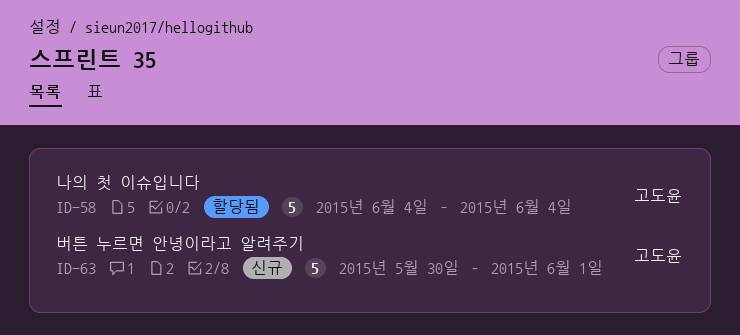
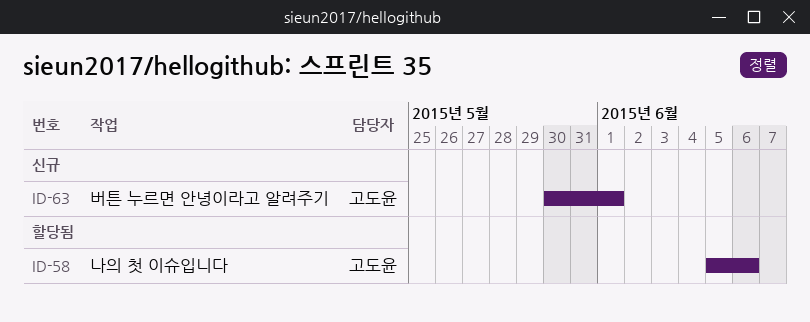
ID-58, start: Jun 4 -> Jun 5
ID-58, due: Jun 4 -> Jun 6

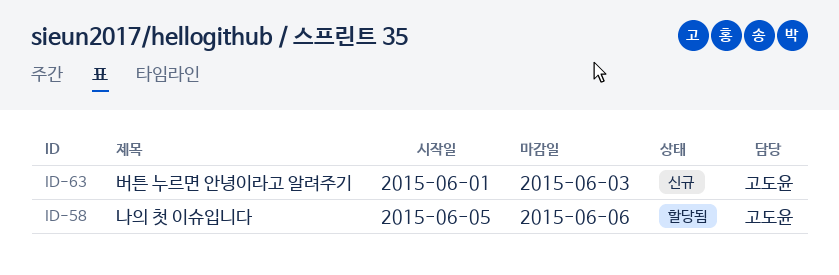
ID-63, start: May 30 -> Jun 1
ID-63, due: Jun 1 -> Jun 3

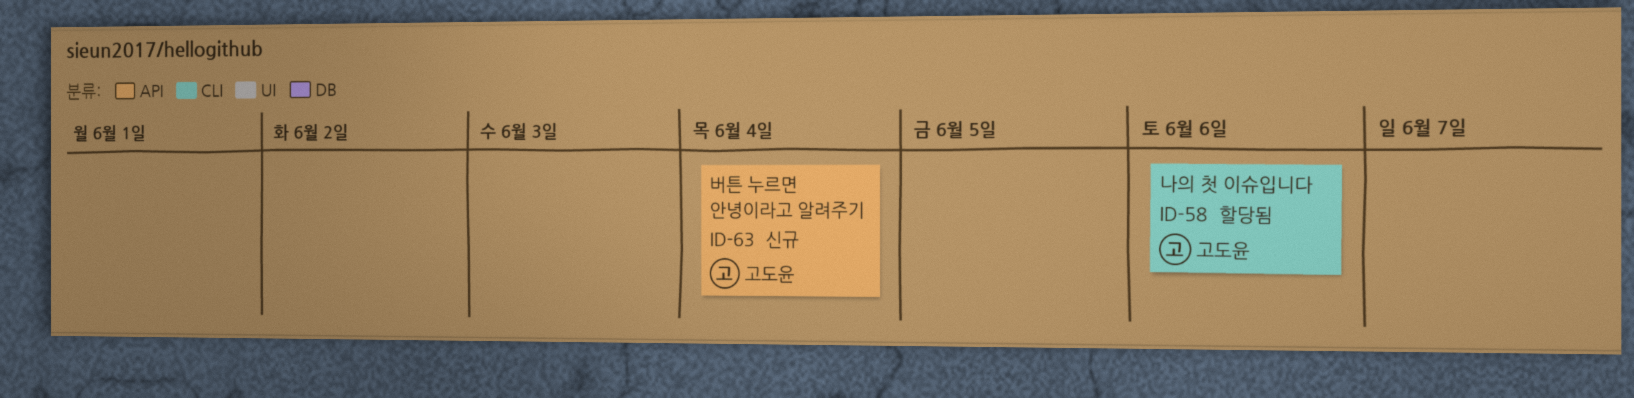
ID-63, due: Jun 3 -> Jun 4

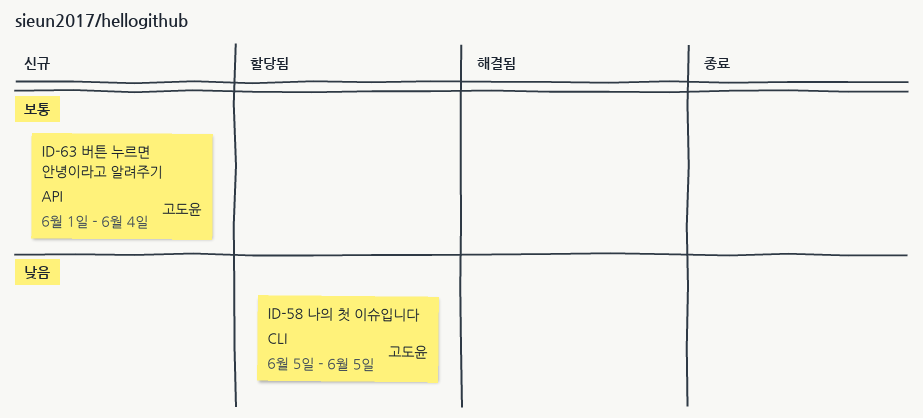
ID-58, due: Jun 6 -> Jun 5

